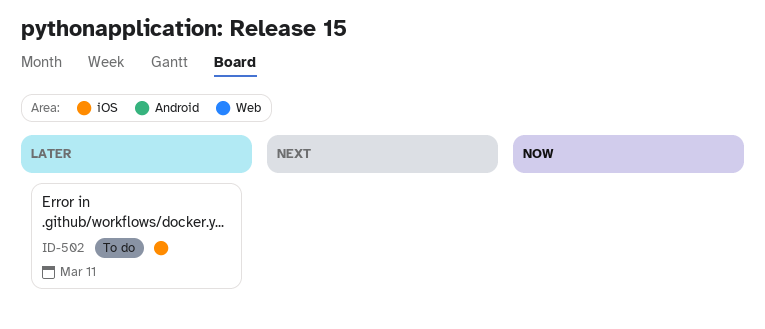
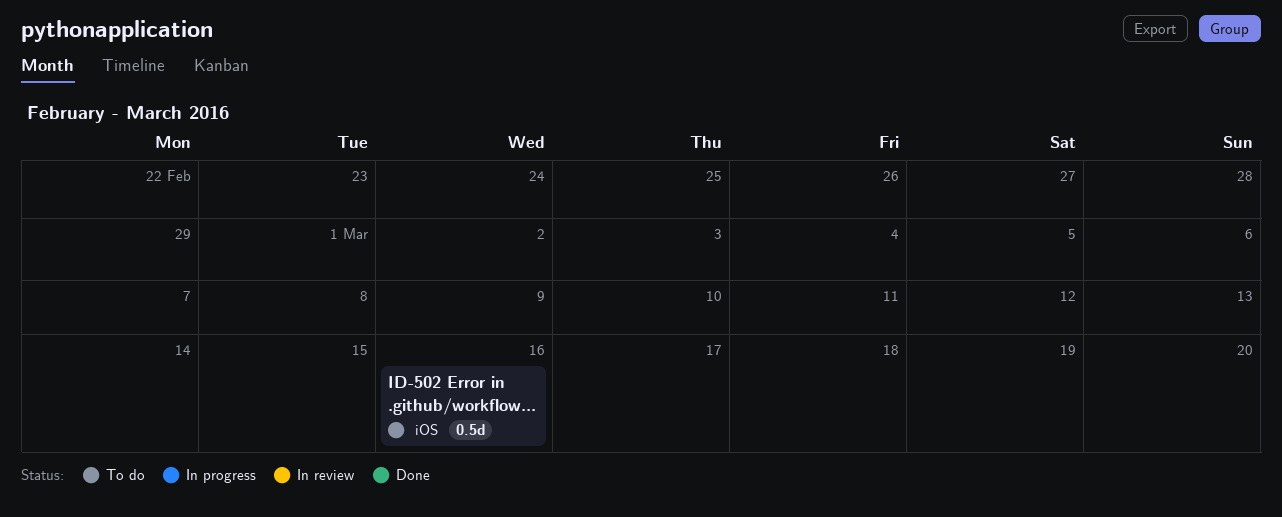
ID-502, due: Mar 11 -> Mar 16

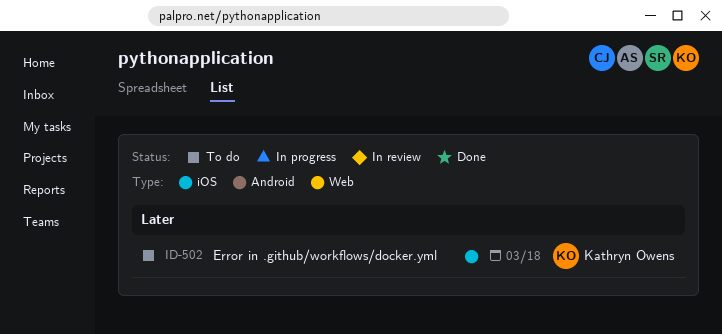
ID-502, due: Mar 16 -> Mar 18

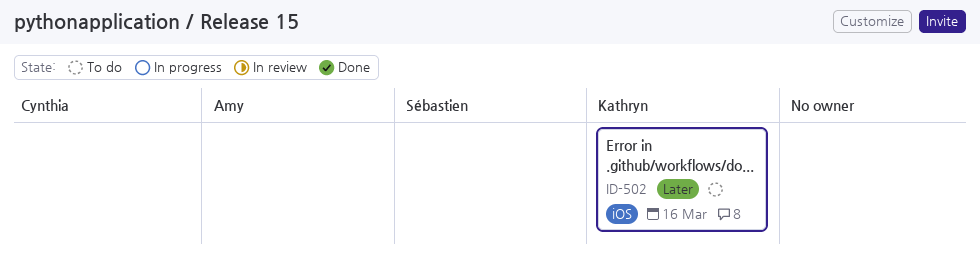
ID-502, due: Mar 18 -> Mar 16

